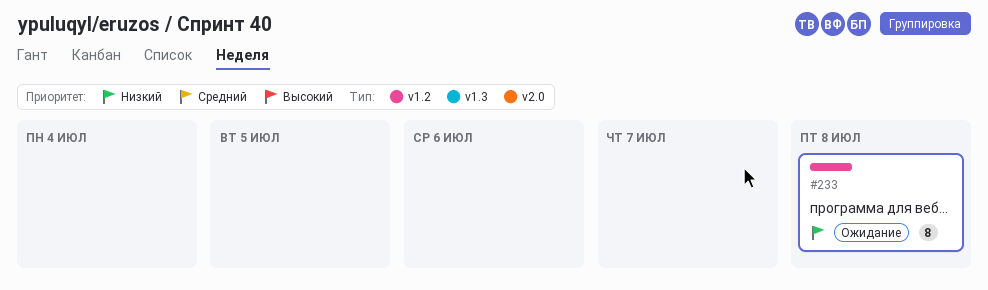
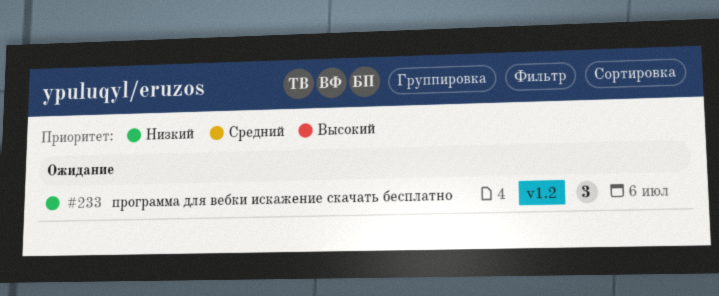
#233, estimate: 8 -> 3
#233, due: Jul 8 -> Jul 6

